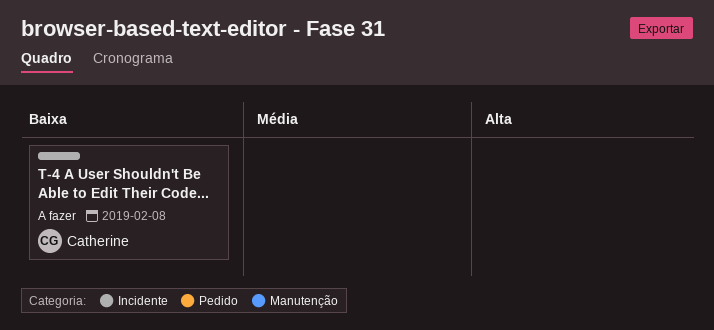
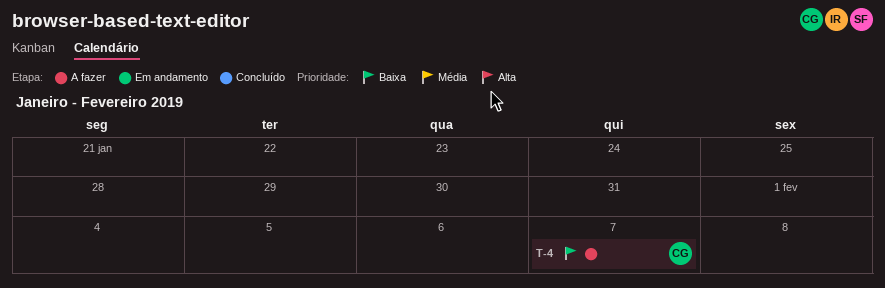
T-4, due: Feb 8 -> Feb 7

